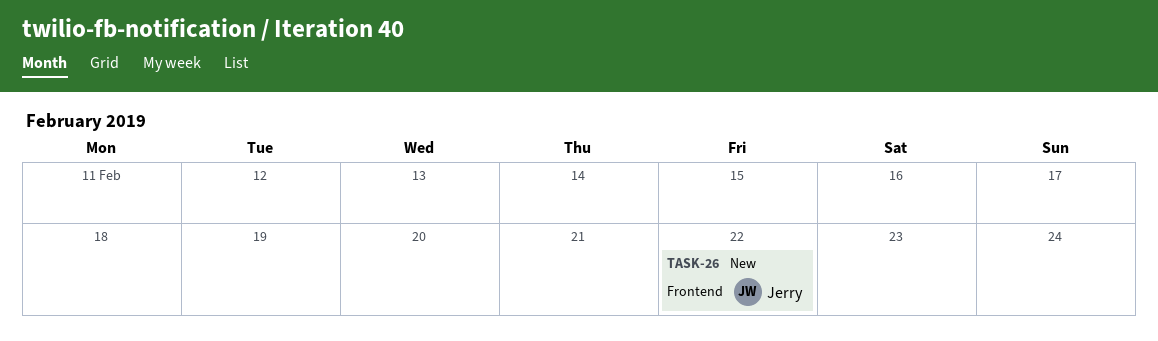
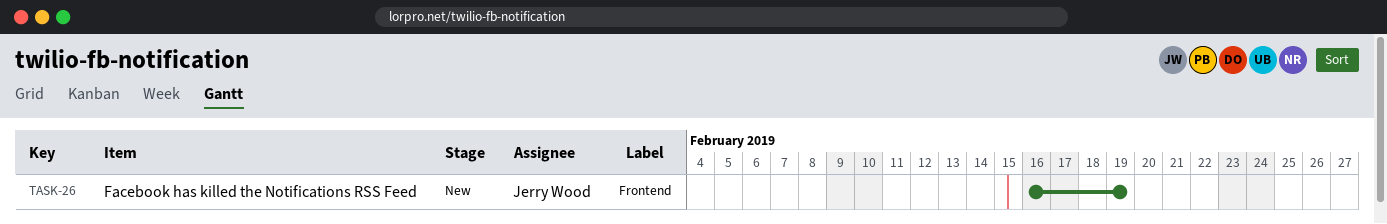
TASK-26, due: Feb 22 -> Feb 19

